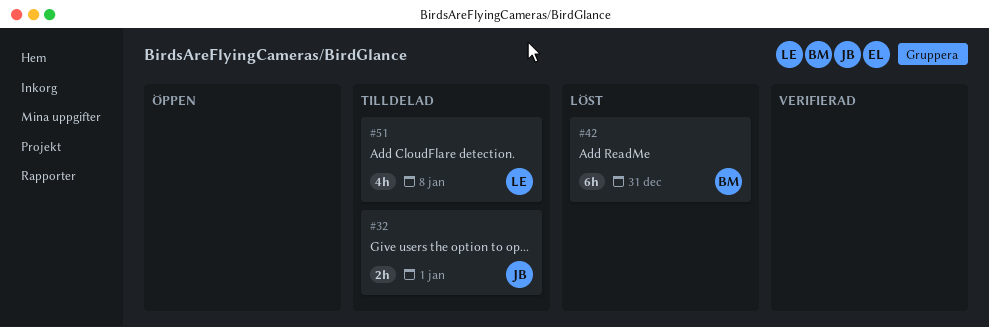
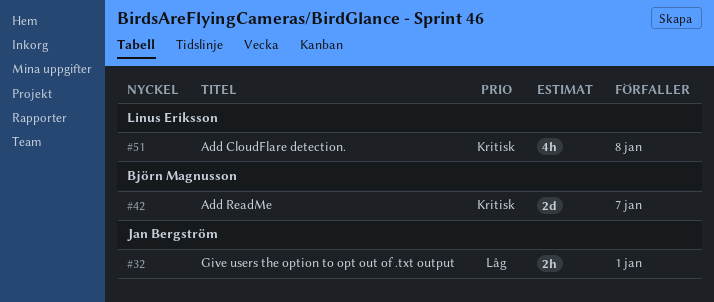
#42, estimate: 6h -> 2d
#42, due: Dec 31 -> Jan 7

